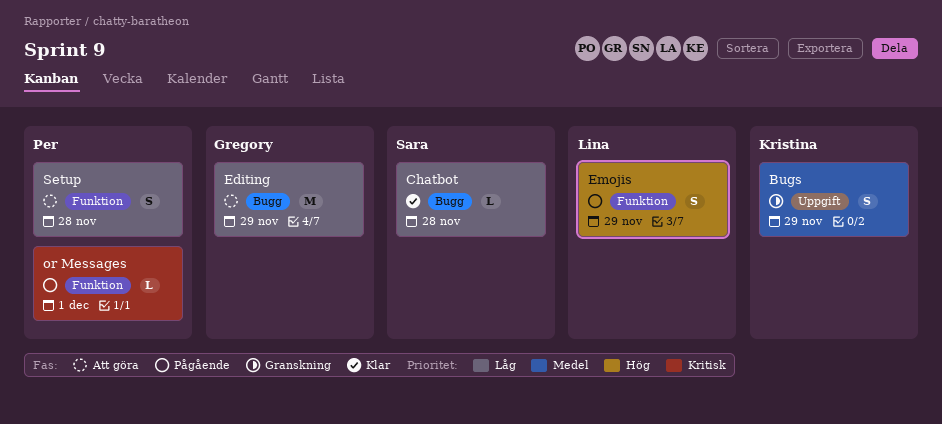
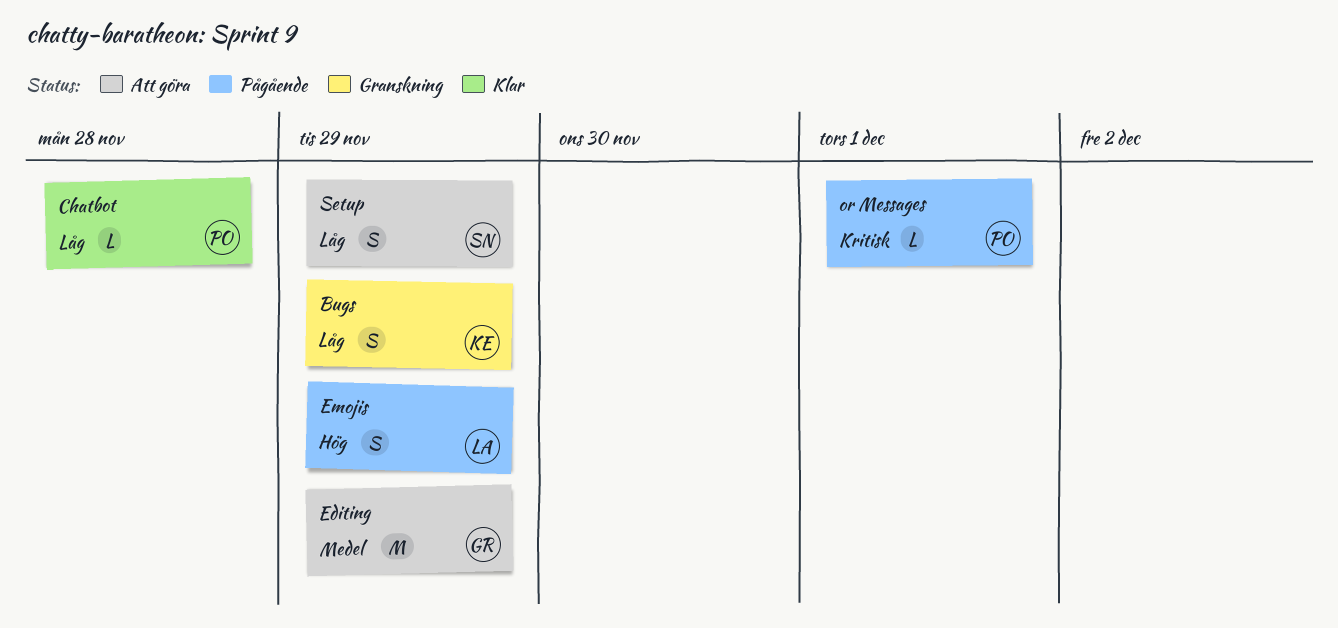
Bugs, priority: Medel -> Låg
Chatbot, owner: Sara -> Per
Editing, priority: Låg -> Medel
Setup, owner: Per -> Sara
Setup, due: Nov 28 -> Nov 29

